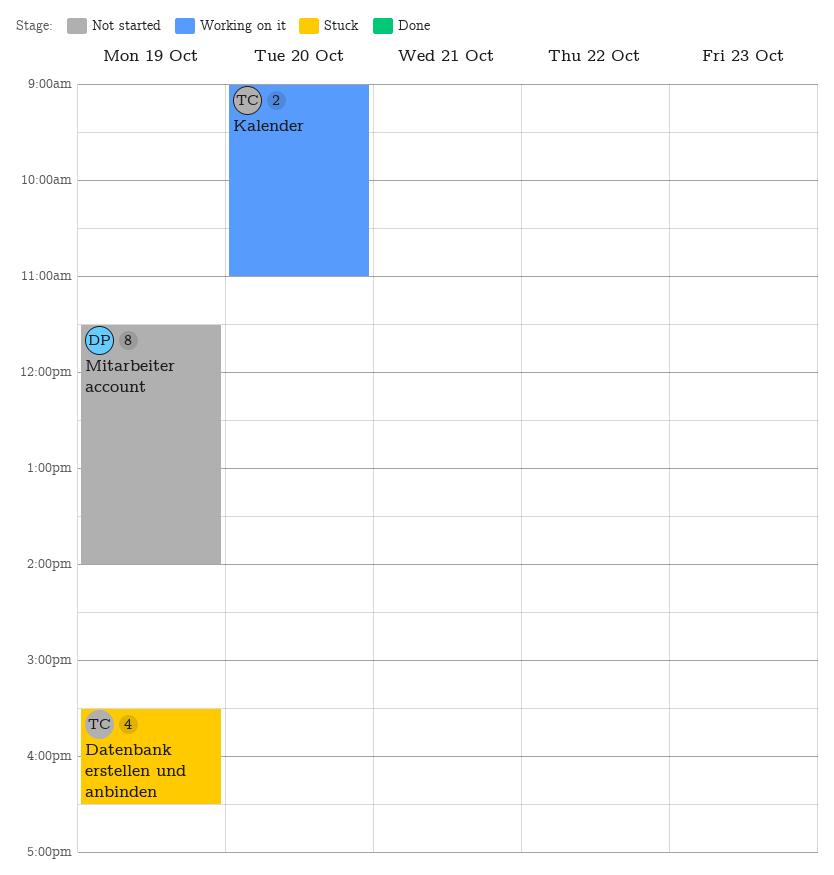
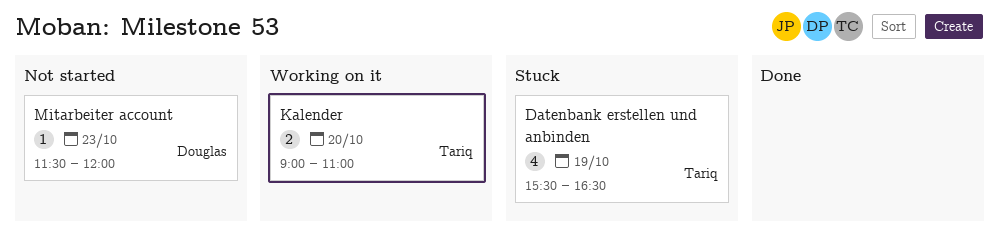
Mitarbeiter account, estimate: 8 -> 1
Mitarbeiter account, day: Oct 19 -> Oct 23
Mitarbeiter account, ends: 14:00 -> 12:00

